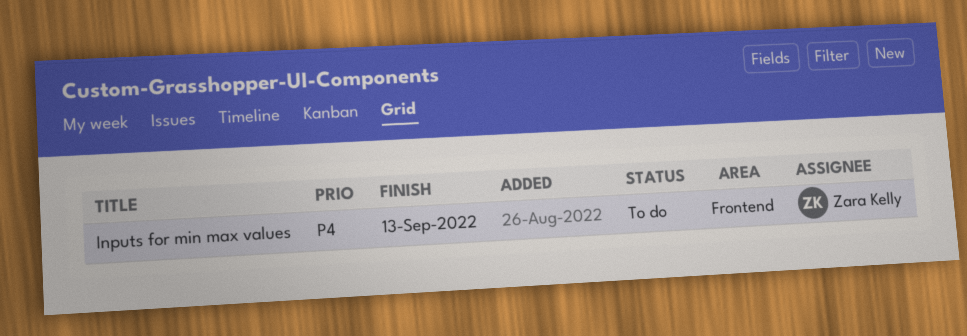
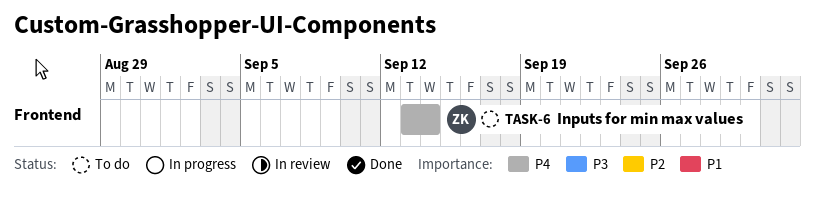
Inputs for min max values, due: Sep 13 -> Sep 14

